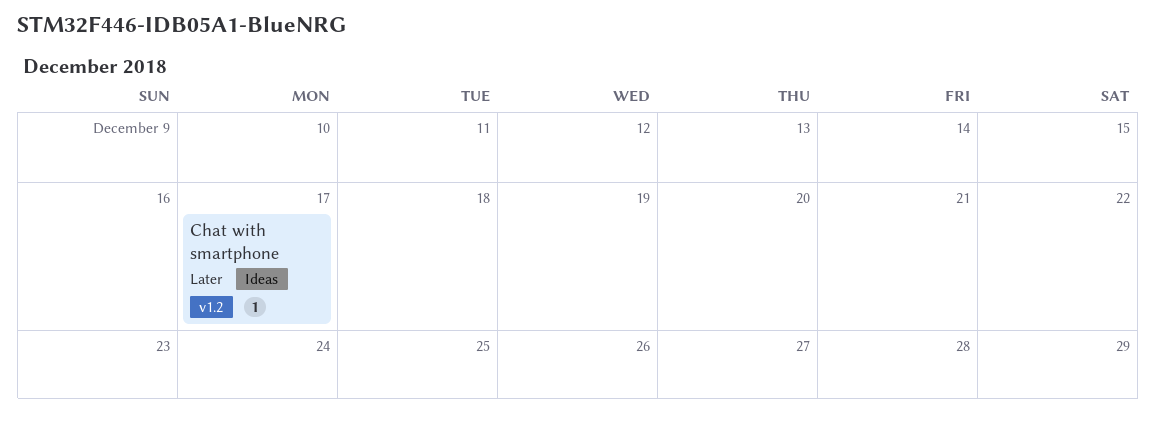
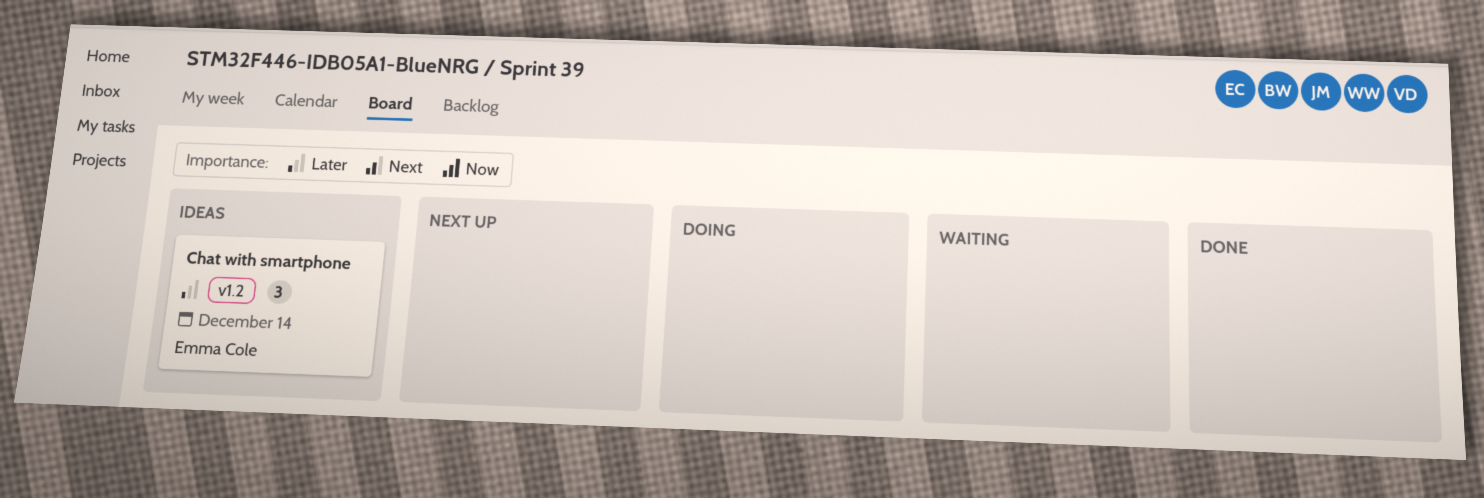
Chat with smartphone, estimate: 1 -> 3
Chat with smartphone, due: Dec 17 -> Dec 14

